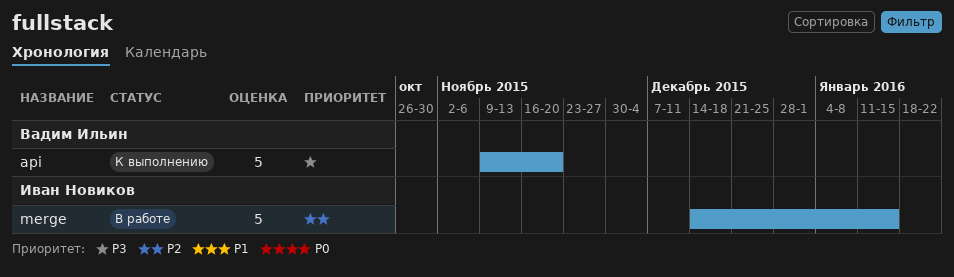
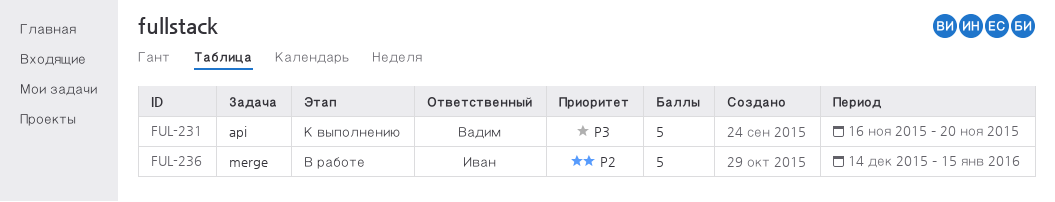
api, start: Nov 9 -> Nov 16

